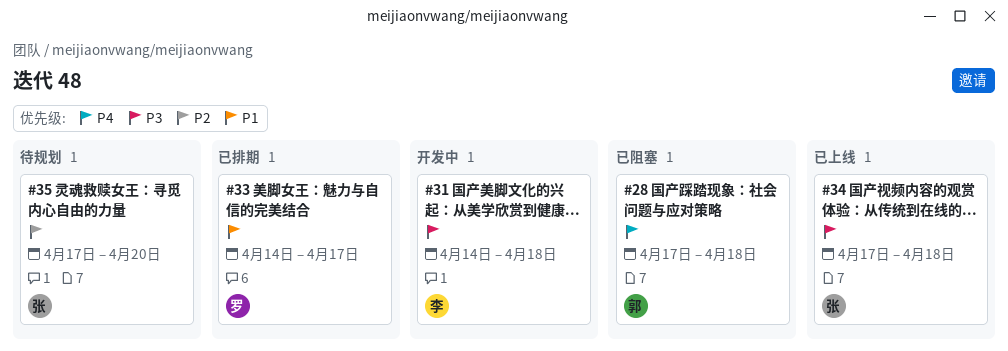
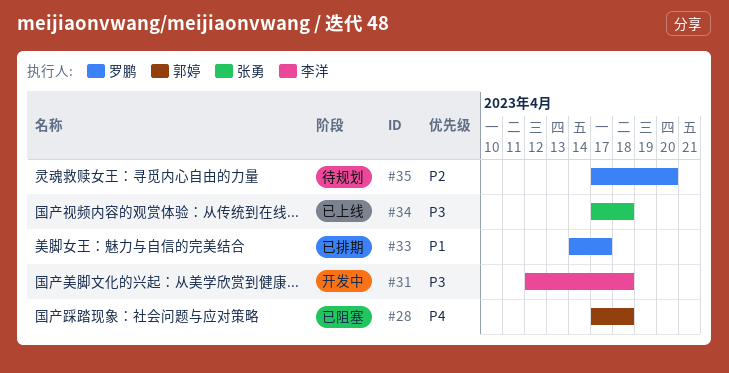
#31, start: Apr 14 -> Apr 12
#35, owner: 张勇 -> 罗鹏

